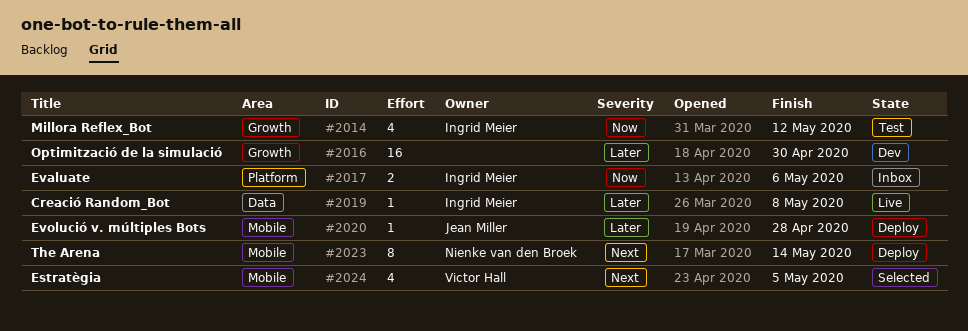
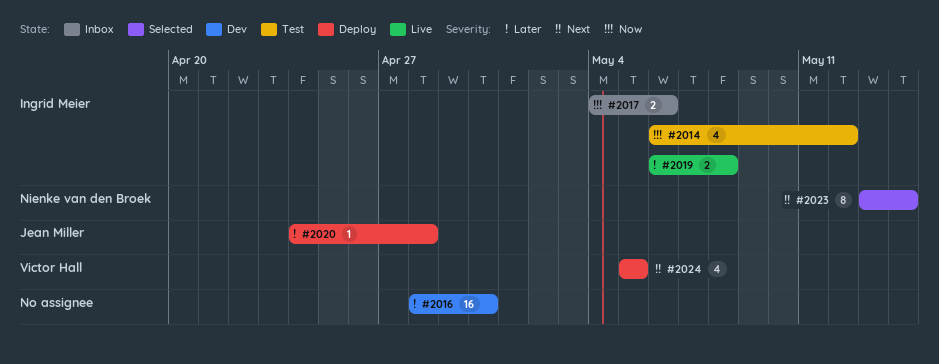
#2019, estimate: 1 -> 2
#2023, status: Deploy -> Selected
#2024, status: Selected -> Deploy

